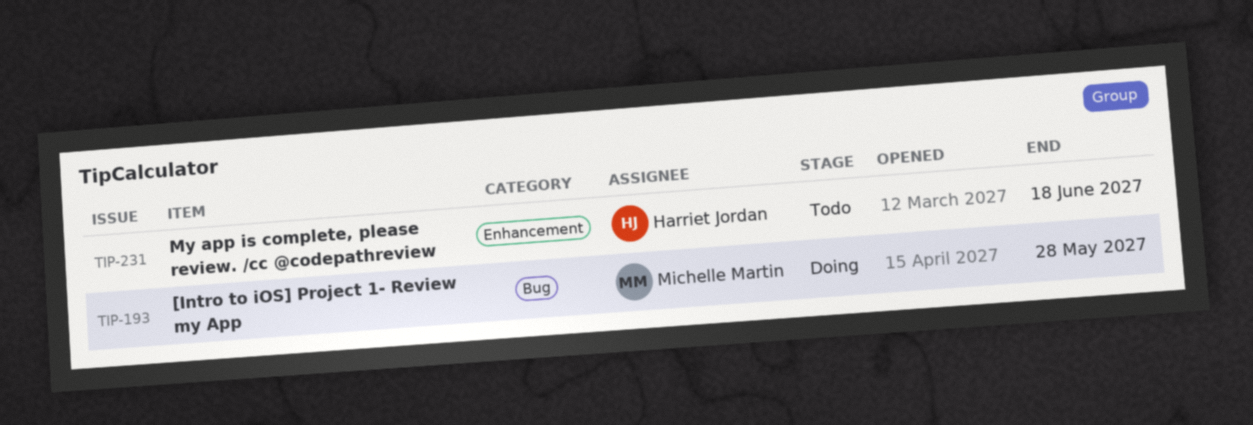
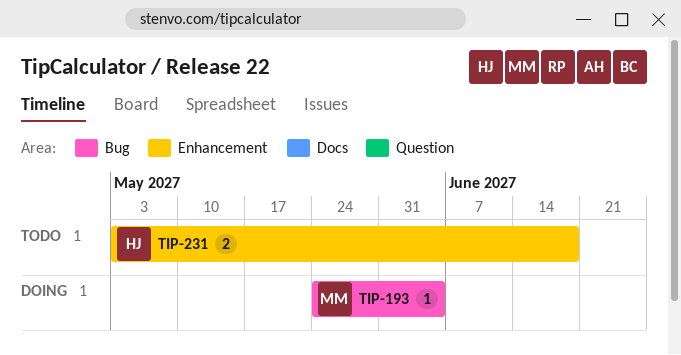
TIP-193, due: May 28 -> Jun 4

